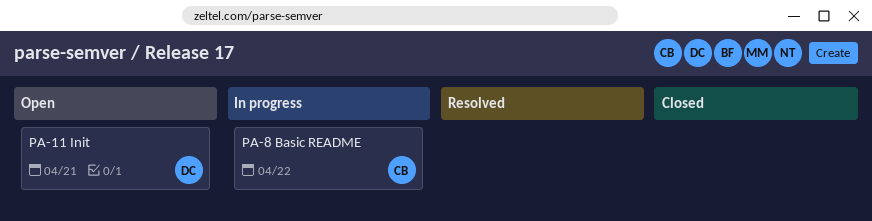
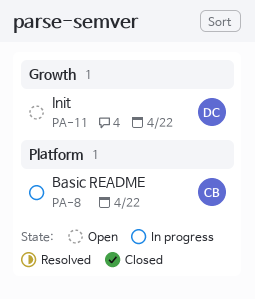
PA-11, due: Apr 21 -> Apr 22

